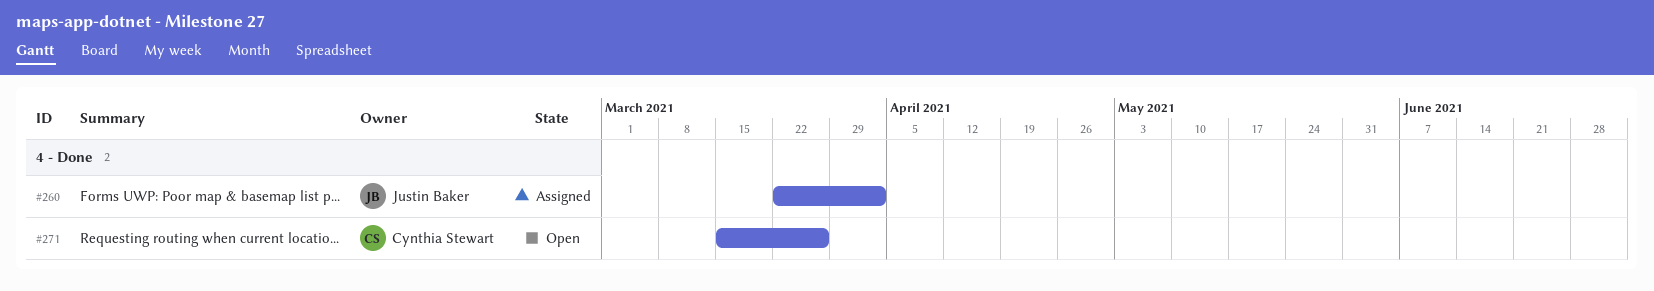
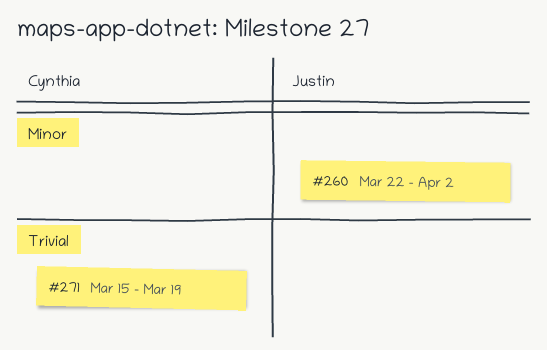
#271, due: Mar 26 -> Mar 19

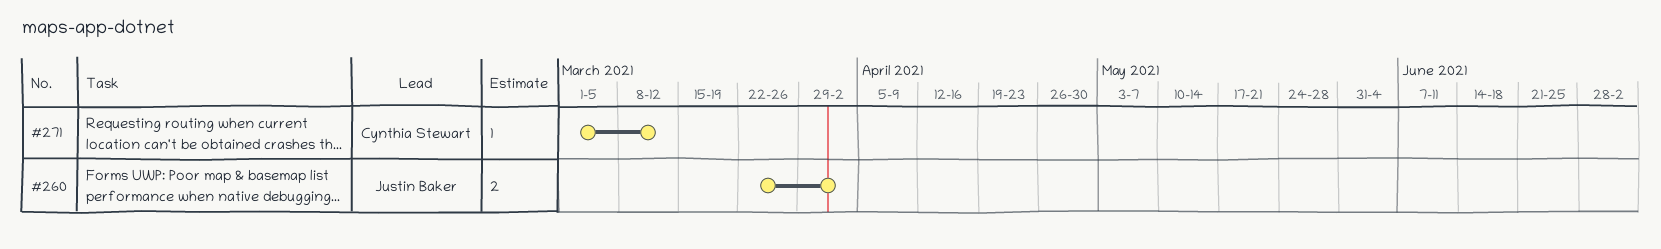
#271, start: Mar 15 -> Mar 1
#271, due: Mar 19 -> Mar 12

